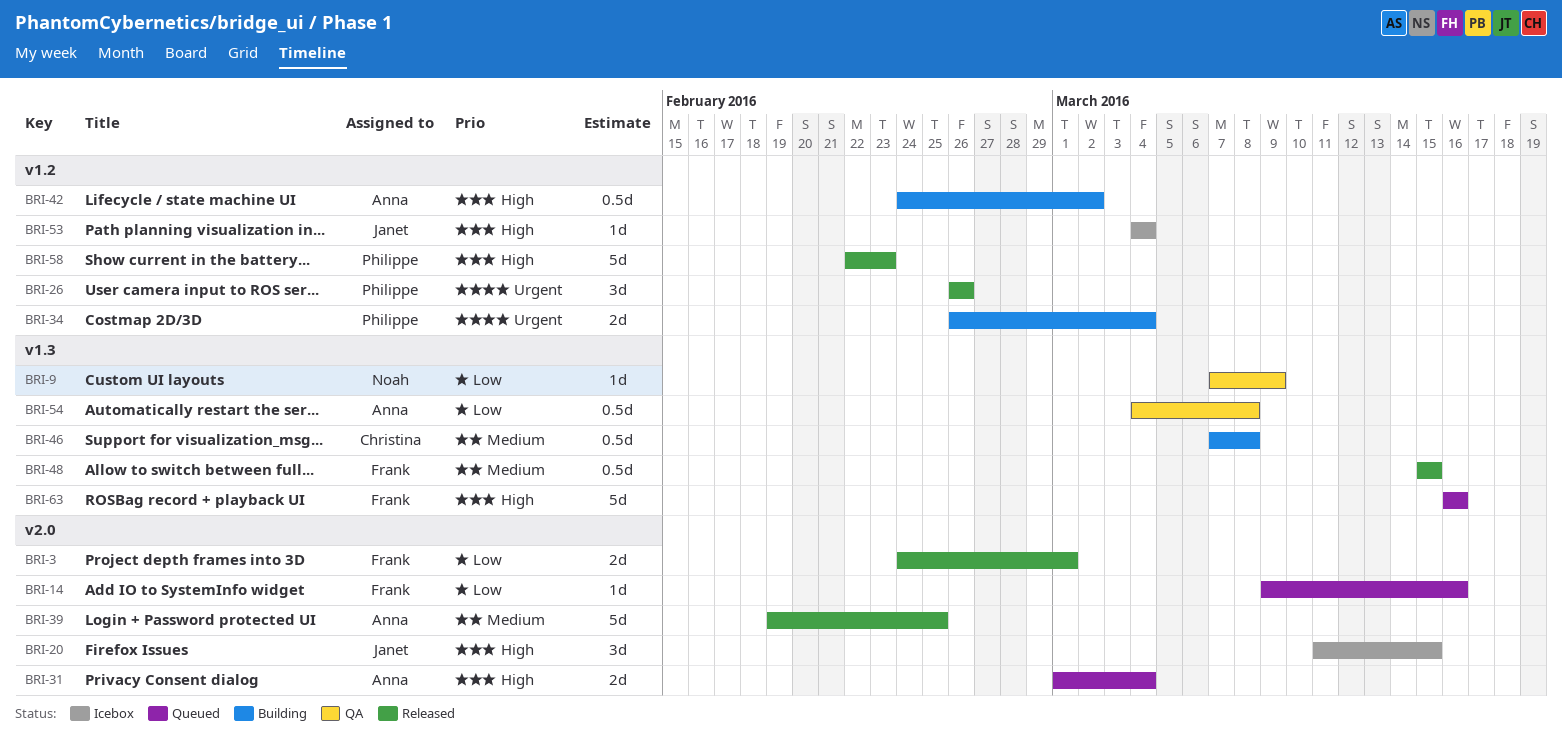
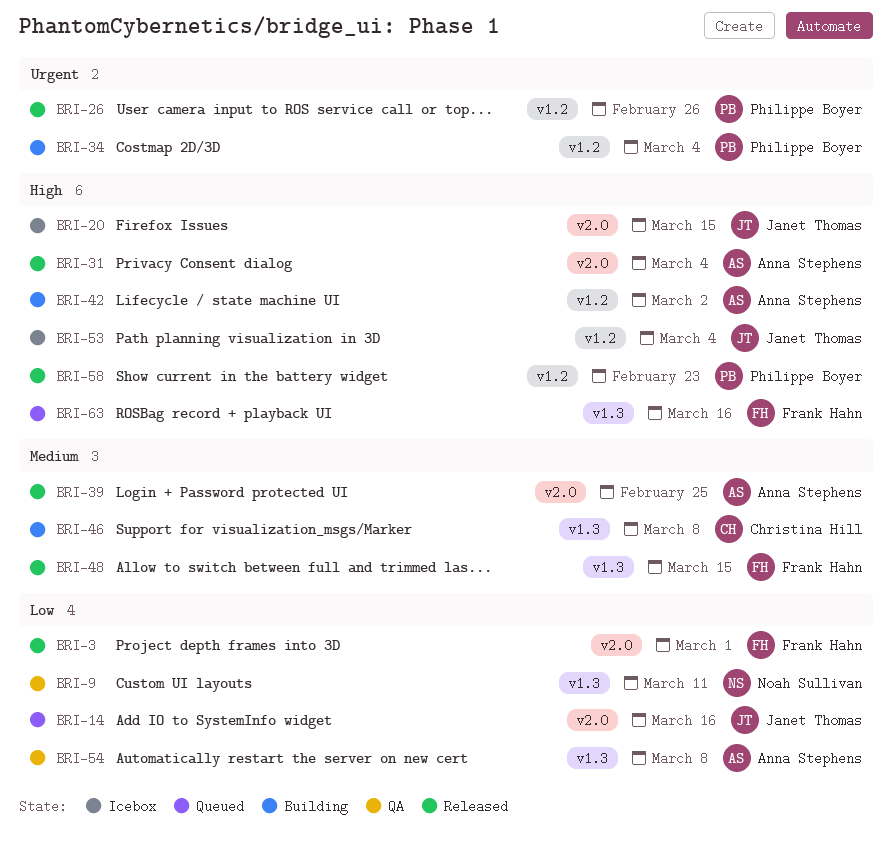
BRI-9, due: Mar 9 -> Mar 11
BRI-14, owner: Frank Hahn -> Janet Thomas
BRI-31, status: Queued -> Released

